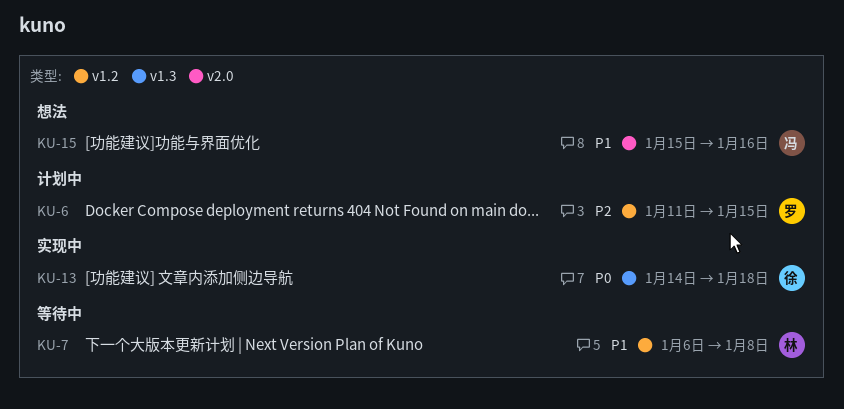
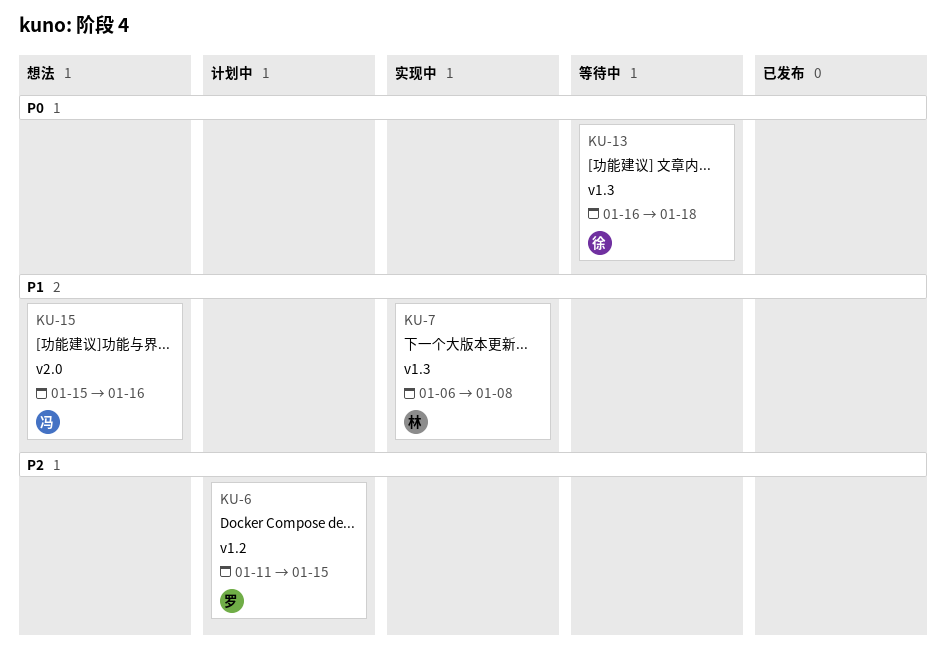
KU-7, status: 等待中 -> 实现中
KU-7, label: v1.2 -> v1.3
KU-13, status: 实现中 -> 等待中
KU-13, start: Jan 14 -> Jan 16

